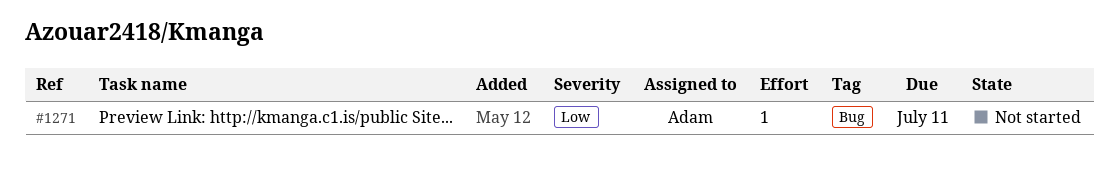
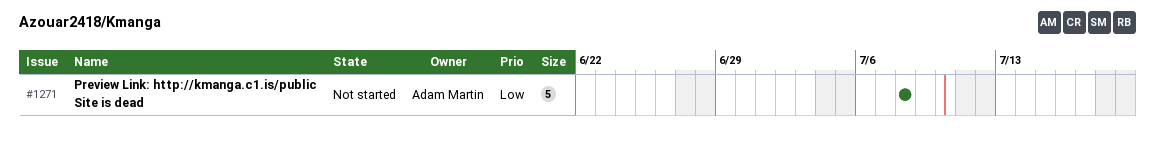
#1271, estimate: 1 -> 5
#1271, due: Jul 11 -> Jul 8

